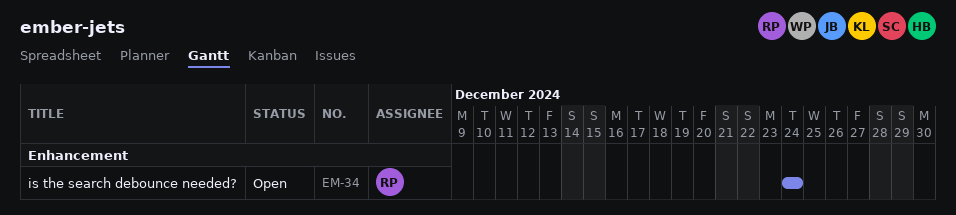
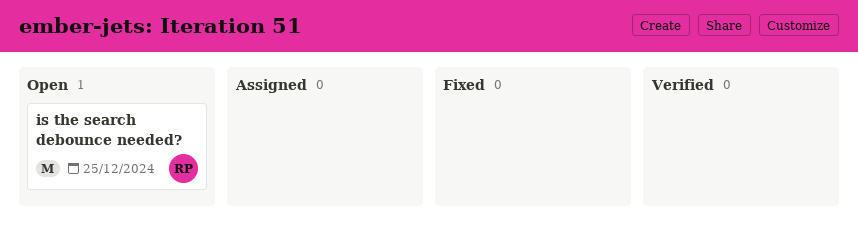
is the search debounce needed?, due: Dec 24 -> Dec 25

